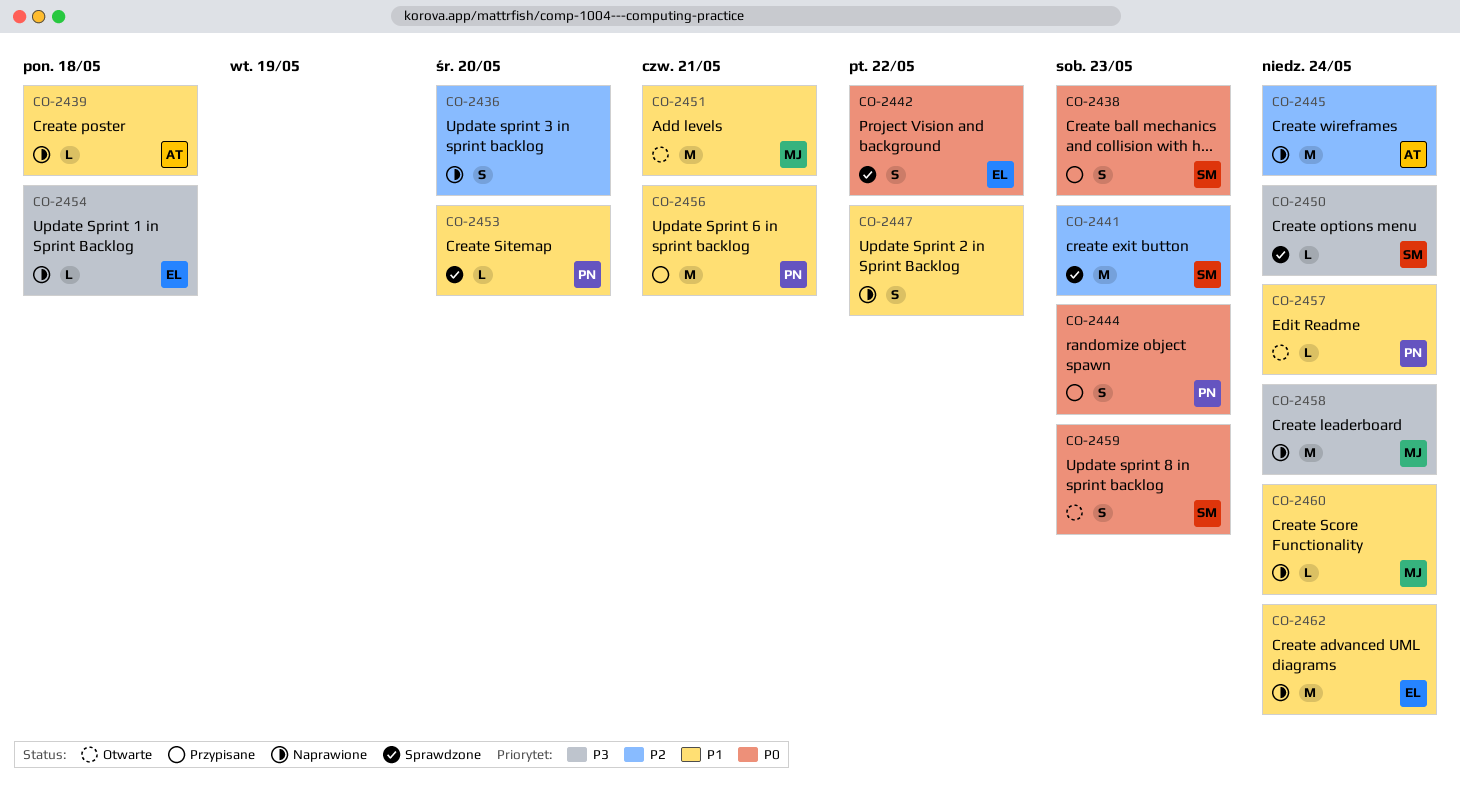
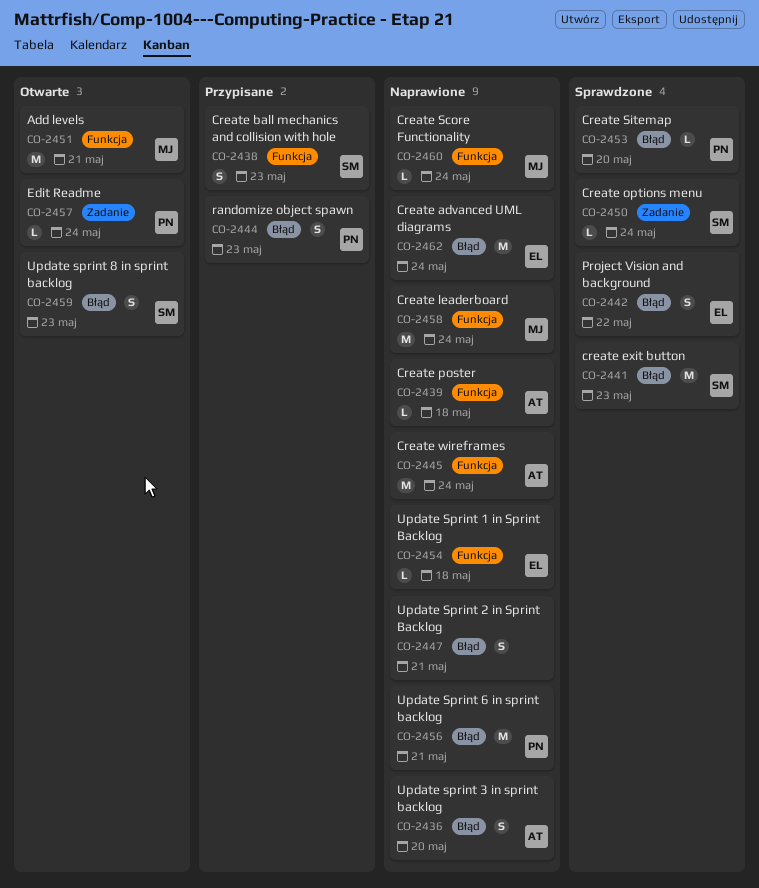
CO-2436, owner: none -> AT
CO-2447, due: May 22 -> May 21
CO-2456, status: Przypisane -> Naprawione

